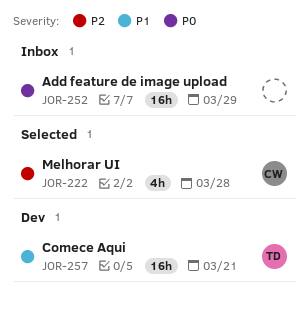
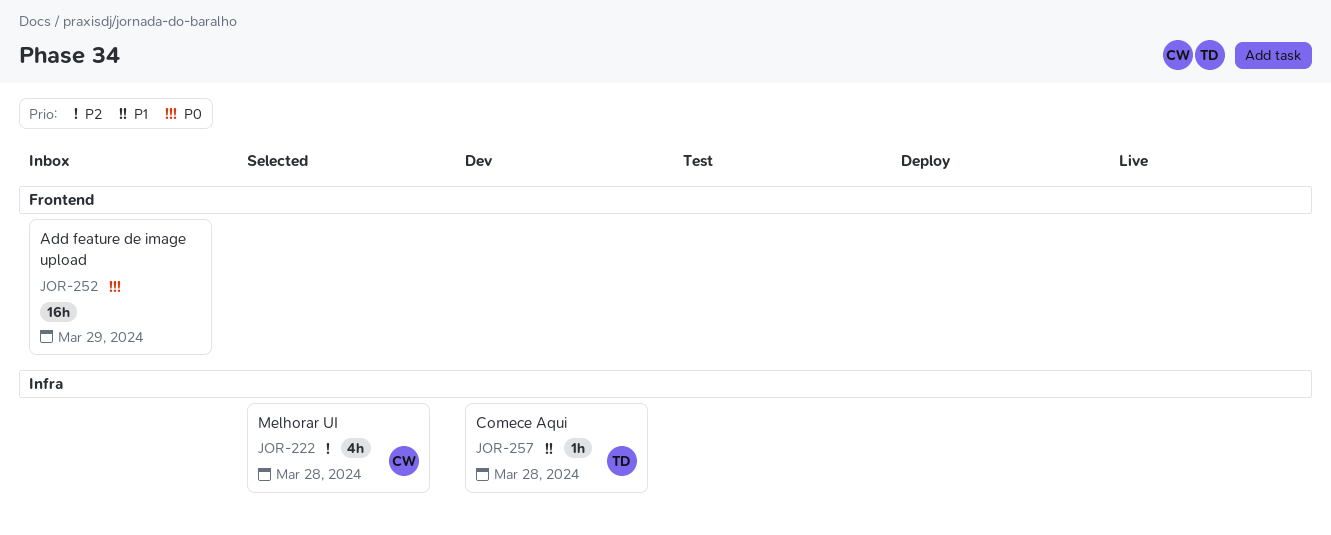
JOR-257, estimate: 16h -> 1h
JOR-257, due: Mar 21 -> Mar 28

